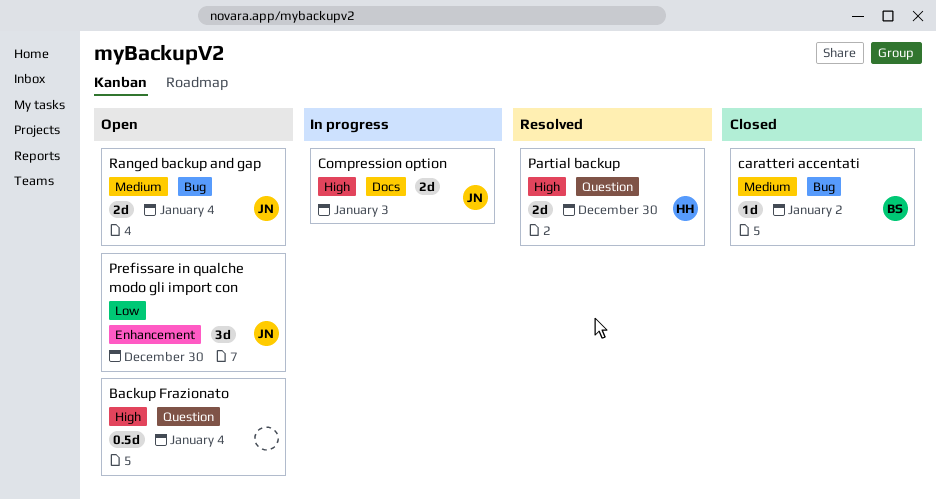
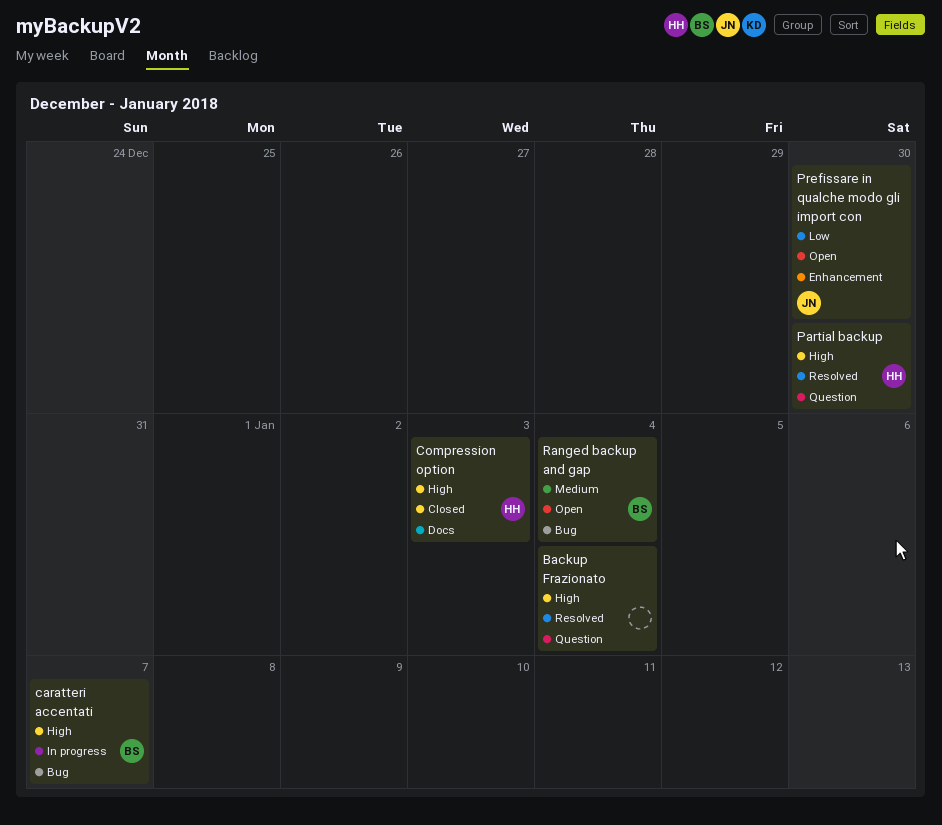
Backup Frazionato, status: Open -> Resolved
caratteri accentati, status: Closed -> In progress
caratteri accentati, priority: Medium -> High
caratteri accentati, due: Jan 2 -> Jan 7
Compression option, status: In progress -> Closed
Compression option, owner: JN -> HH
Ranged backup and gap, owner: JN -> BS

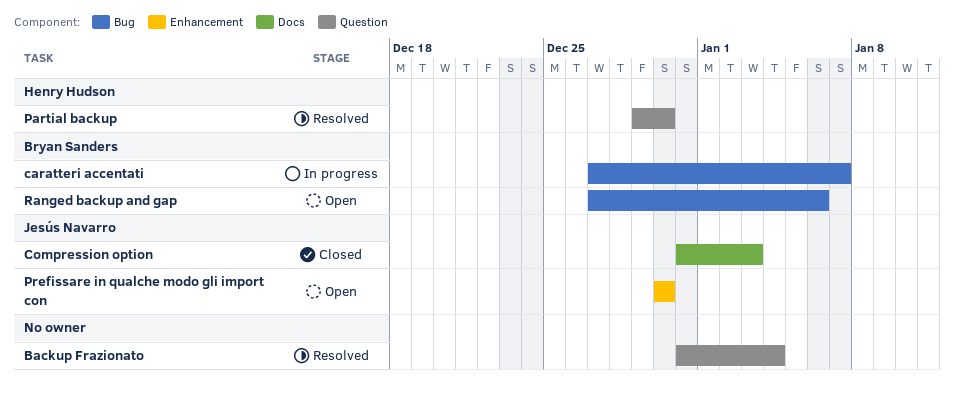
Compression option, owner: Henry Hudson -> Jesús Navarro
Ranged backup and gap, due: Jan 4 -> Jan 6

